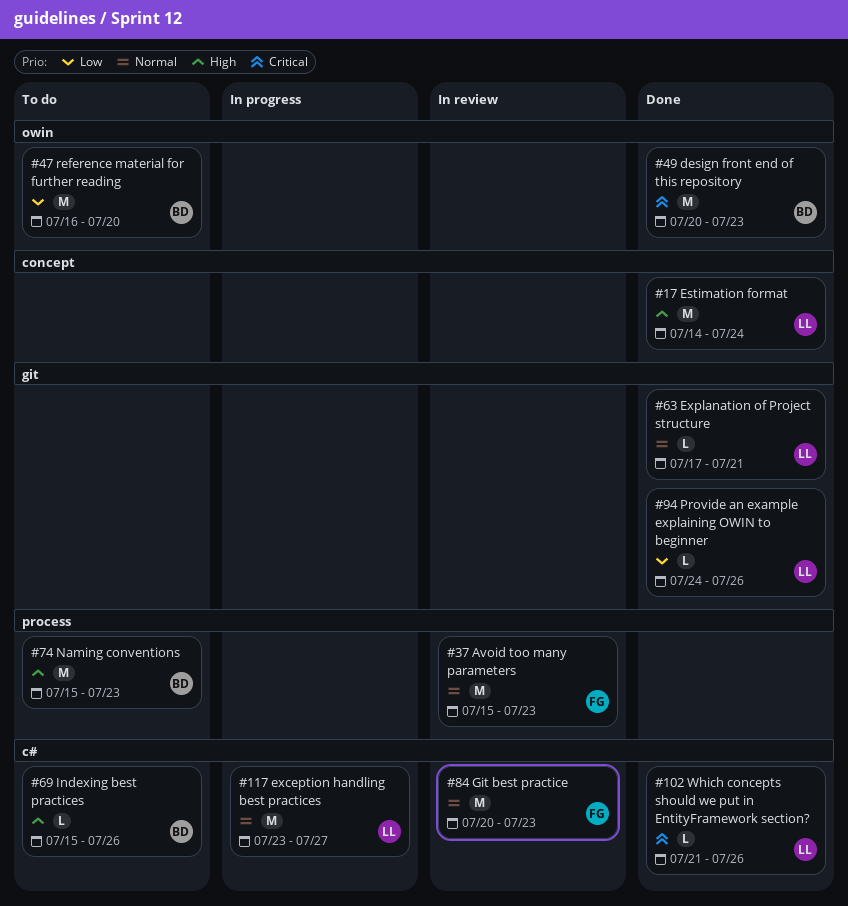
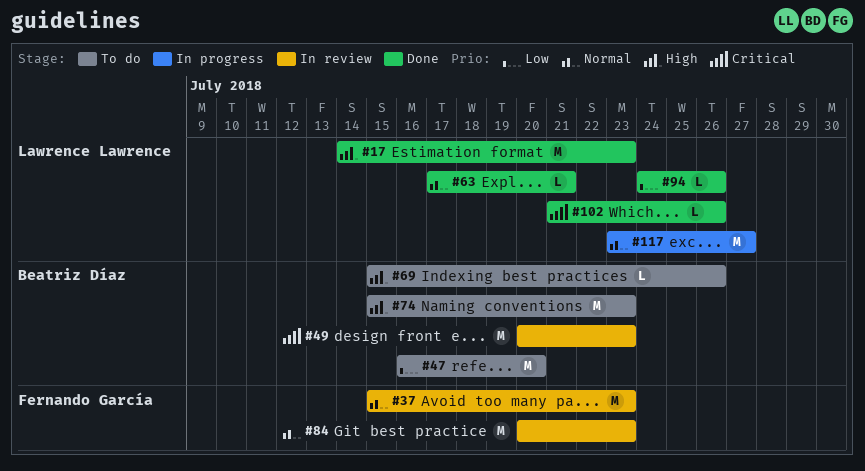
#17, due: Jul 24 -> Jul 23
#49, status: Done -> In review

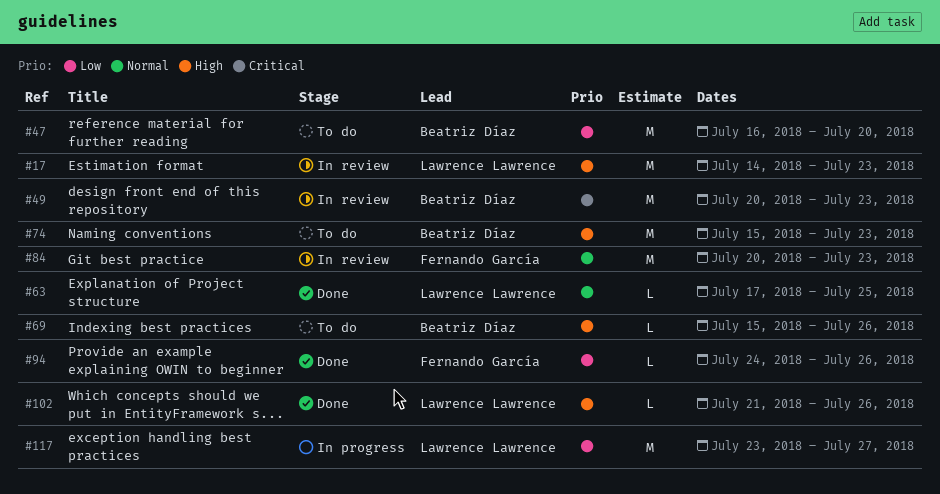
#17, status: Done -> In review
#37: present -> none
#63, due: Jul 21 -> Jul 25
#94, owner: Lawrence Lawrence -> Fernando García
#102, priority: Critical -> High
#117, priority: Normal -> Low

